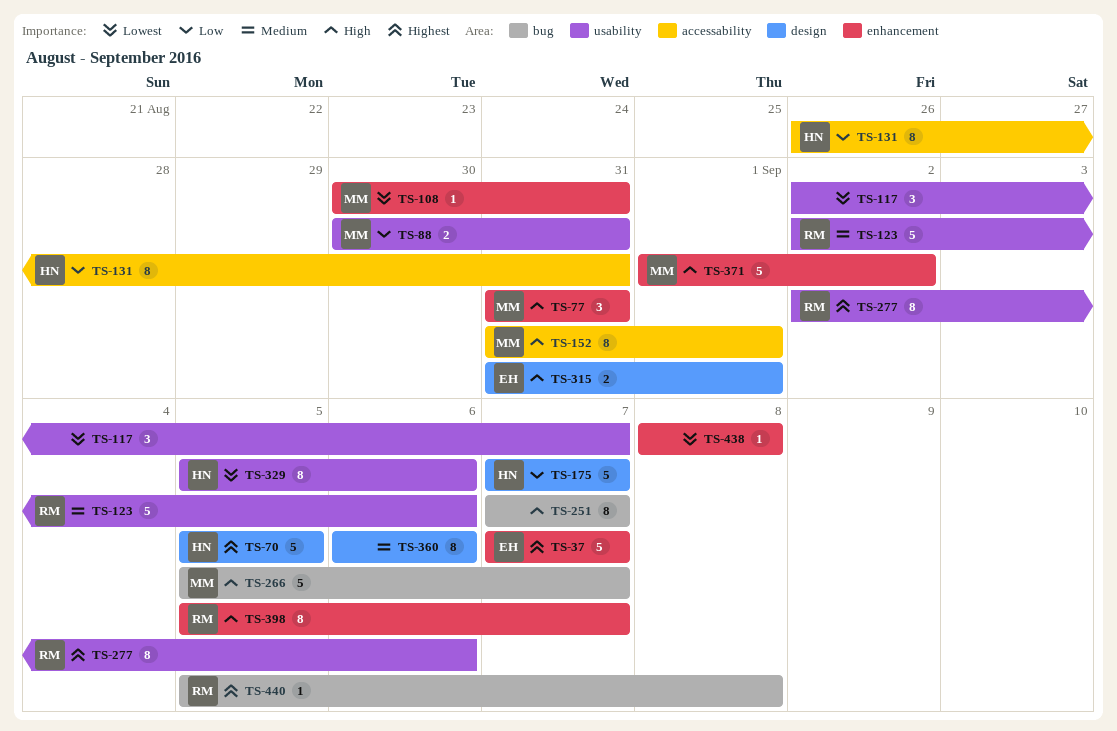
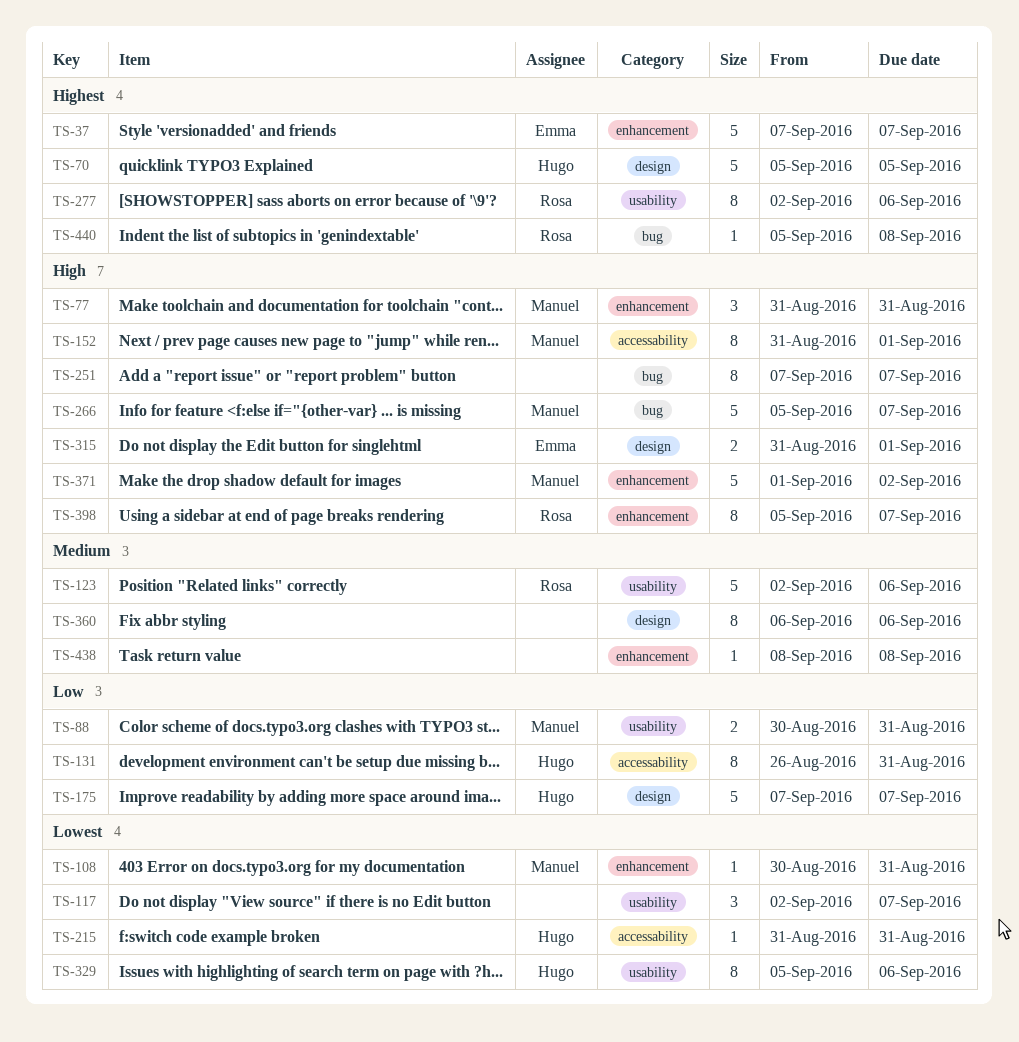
TS-215: none -> present
TS-438, priority: Lowest -> Medium

